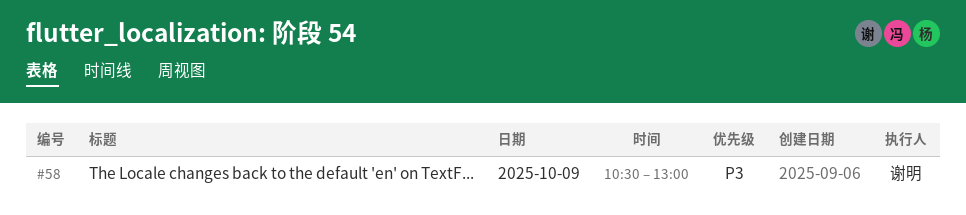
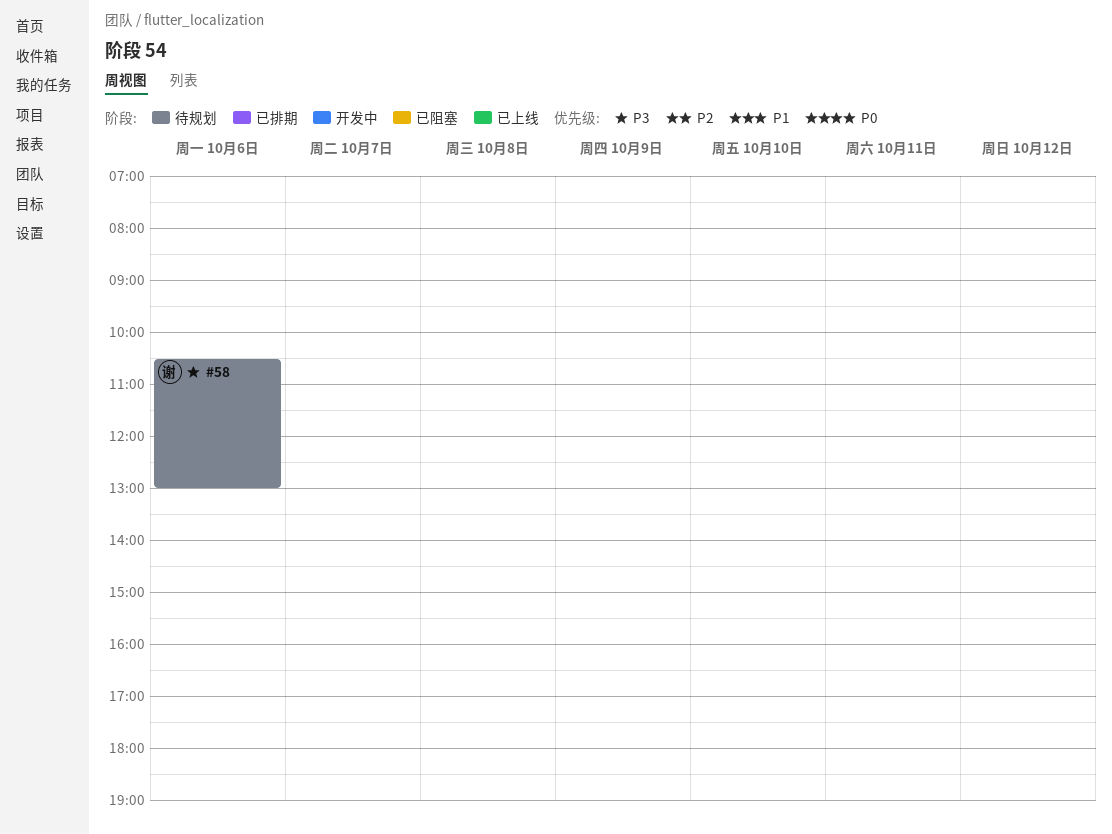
#58, day: Oct 9 -> Oct 6

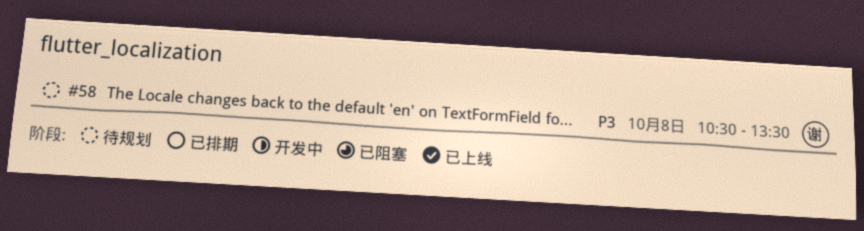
#58, day: Oct 6 -> Oct 8
#58, ends: 13:00 -> 13:30

